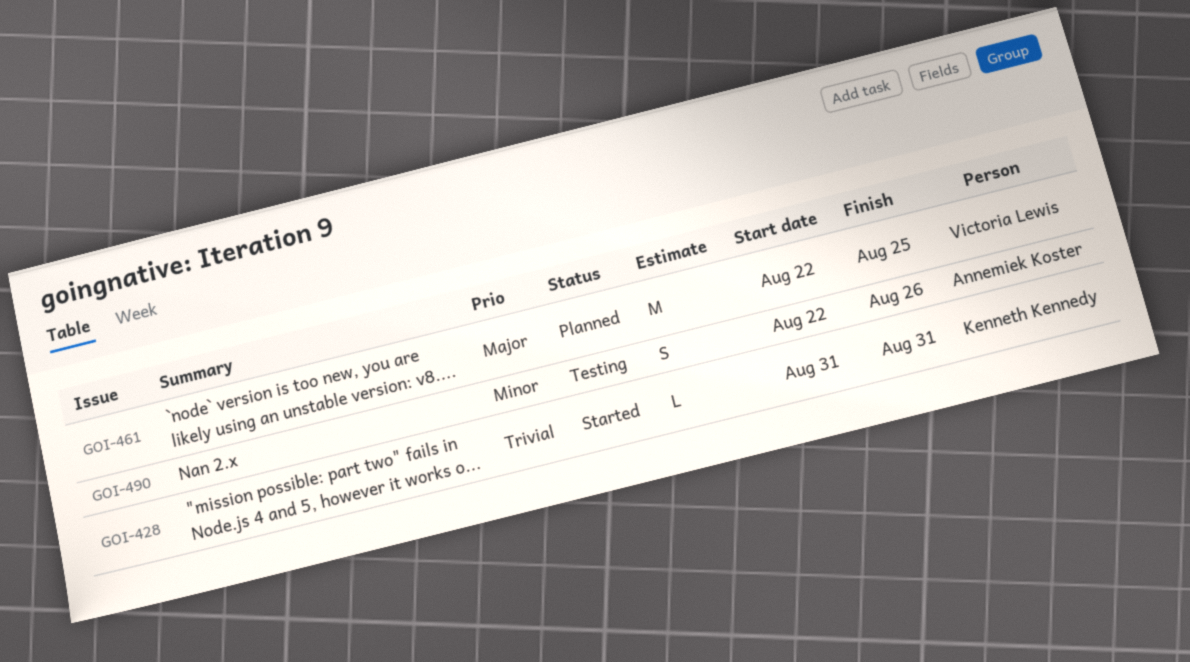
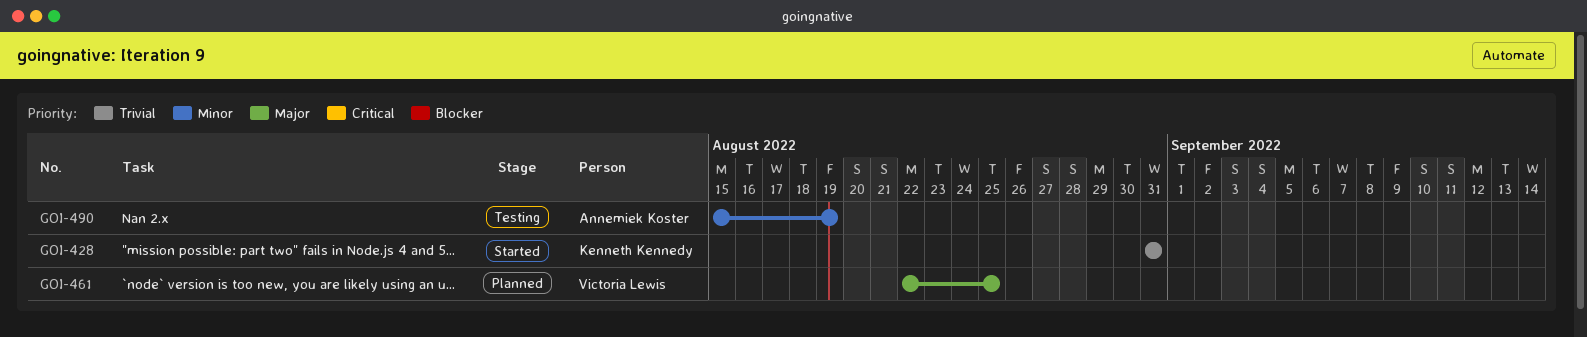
GOI-490, start: Aug 22 -> Aug 15
GOI-490, due: Aug 26 -> Aug 19

